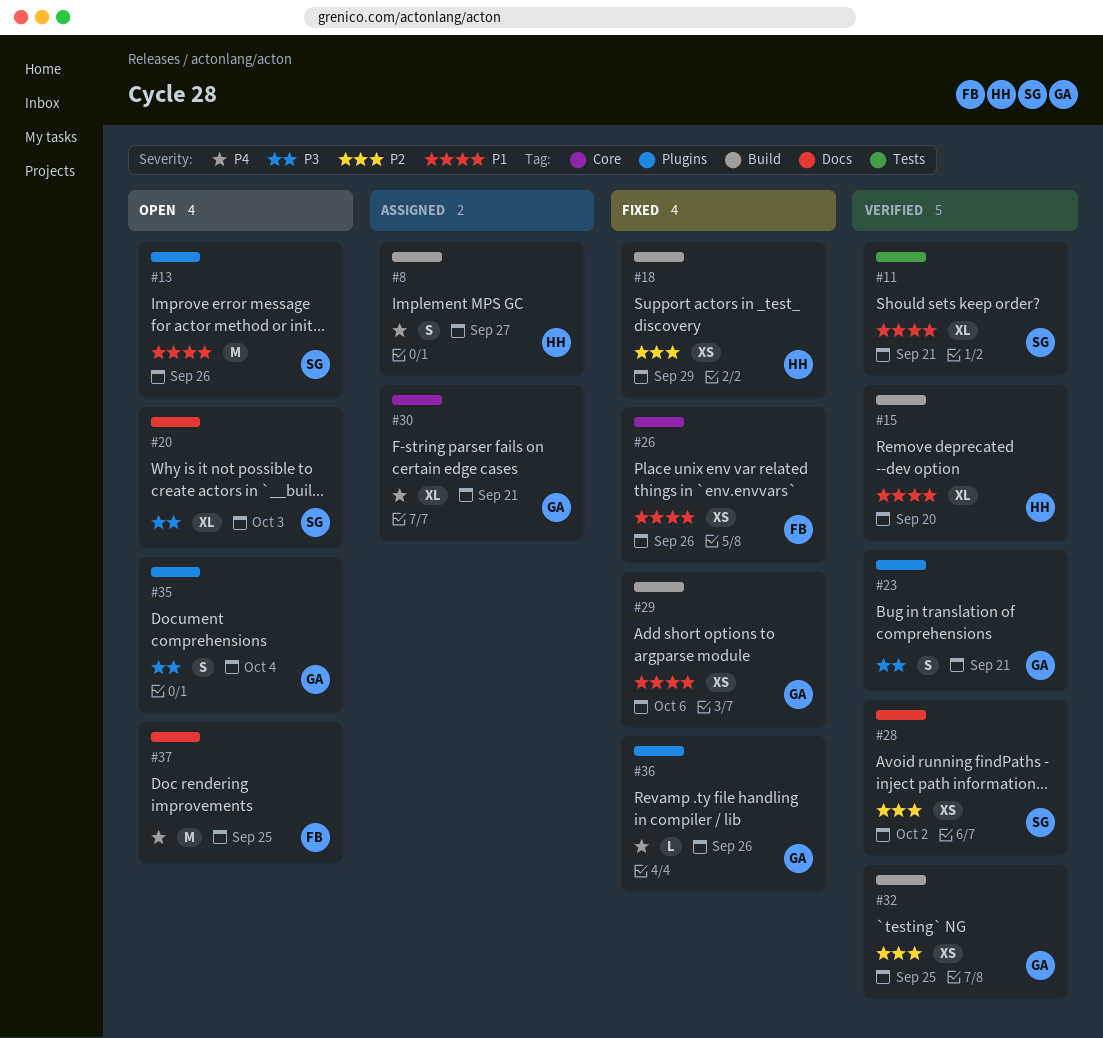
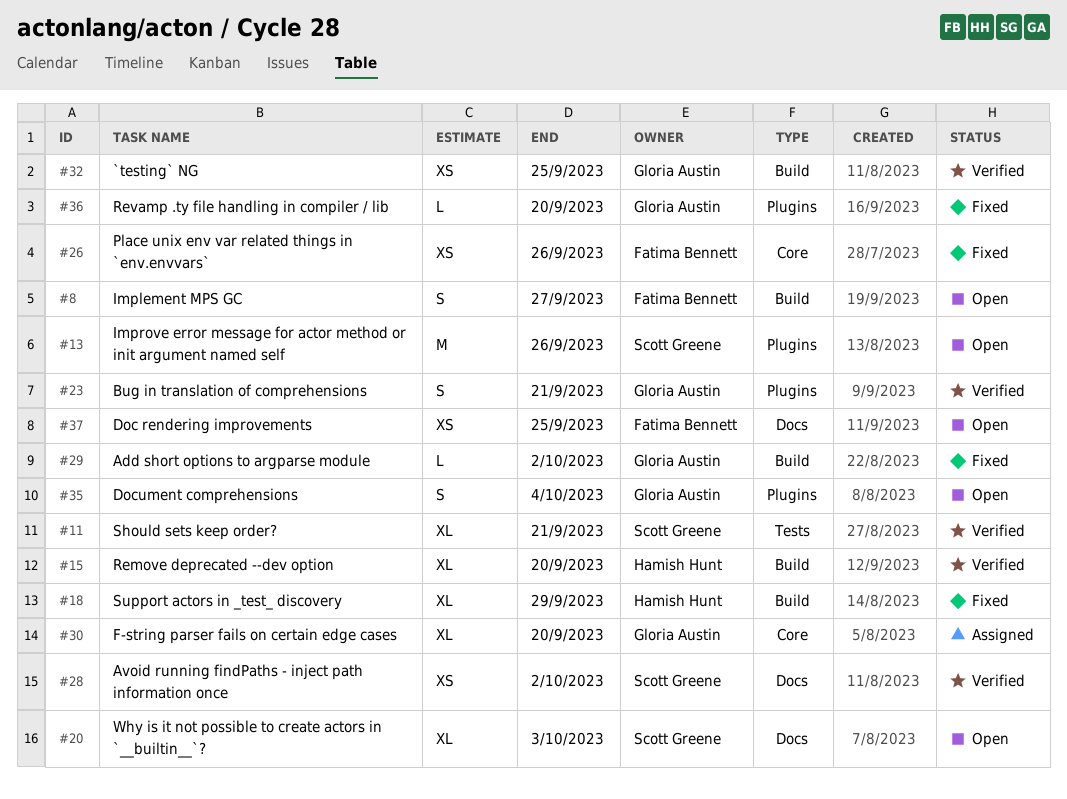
#8, status: Assigned -> Open
#8, owner: Hamish Hunt -> Fatima Bennett
#18, estimate: XS -> XL
#29, estimate: XS -> L
#29, due: Oct 6 -> Oct 2
#30, due: Sep 21 -> Sep 20
#36, due: Sep 26 -> Sep 20
#37, estimate: M -> XS

